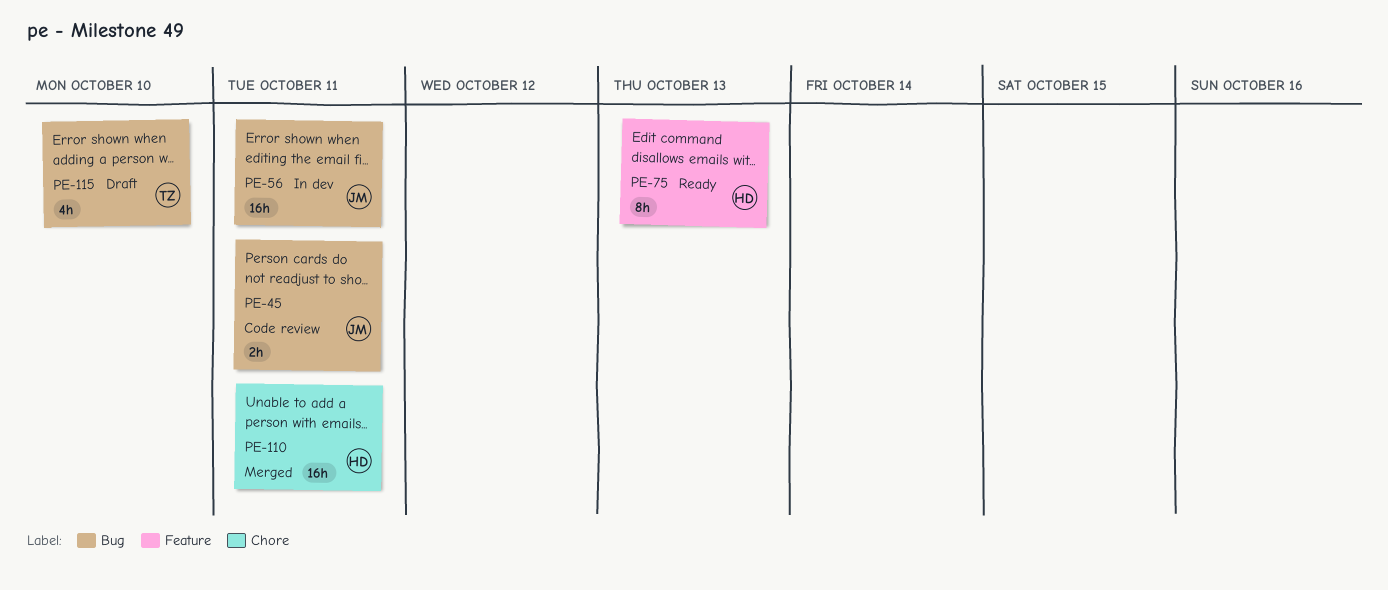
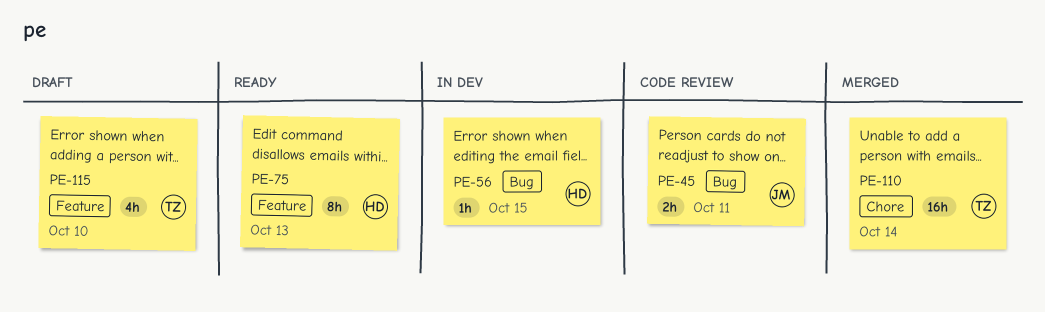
PE-56, owner: JM -> HD
PE-56, estimate: 16h -> 1h
PE-56, due: Oct 11 -> Oct 15
PE-110, owner: HD -> TZ
PE-110, due: Oct 11 -> Oct 14
PE-115, label: Bug -> Feature

